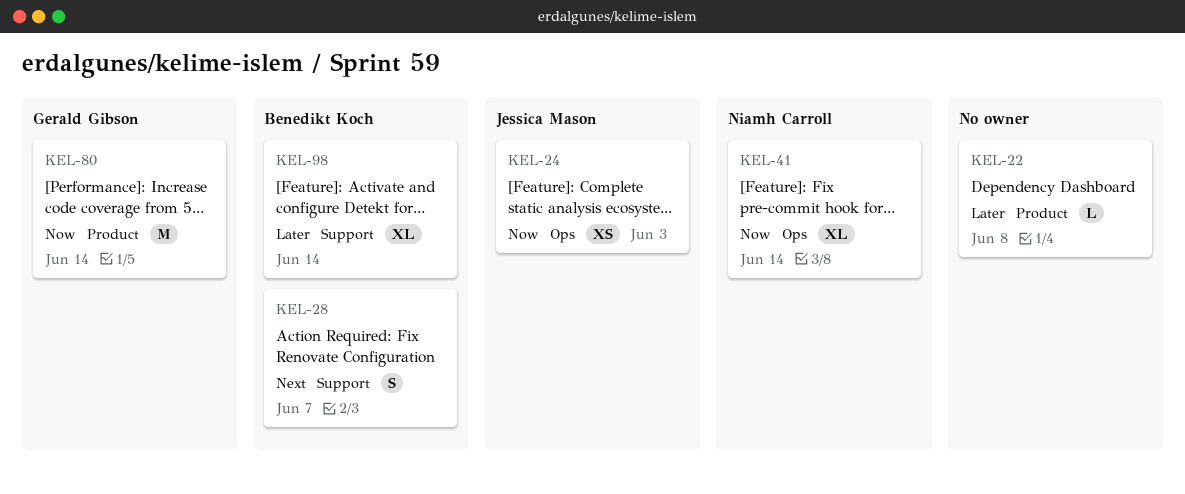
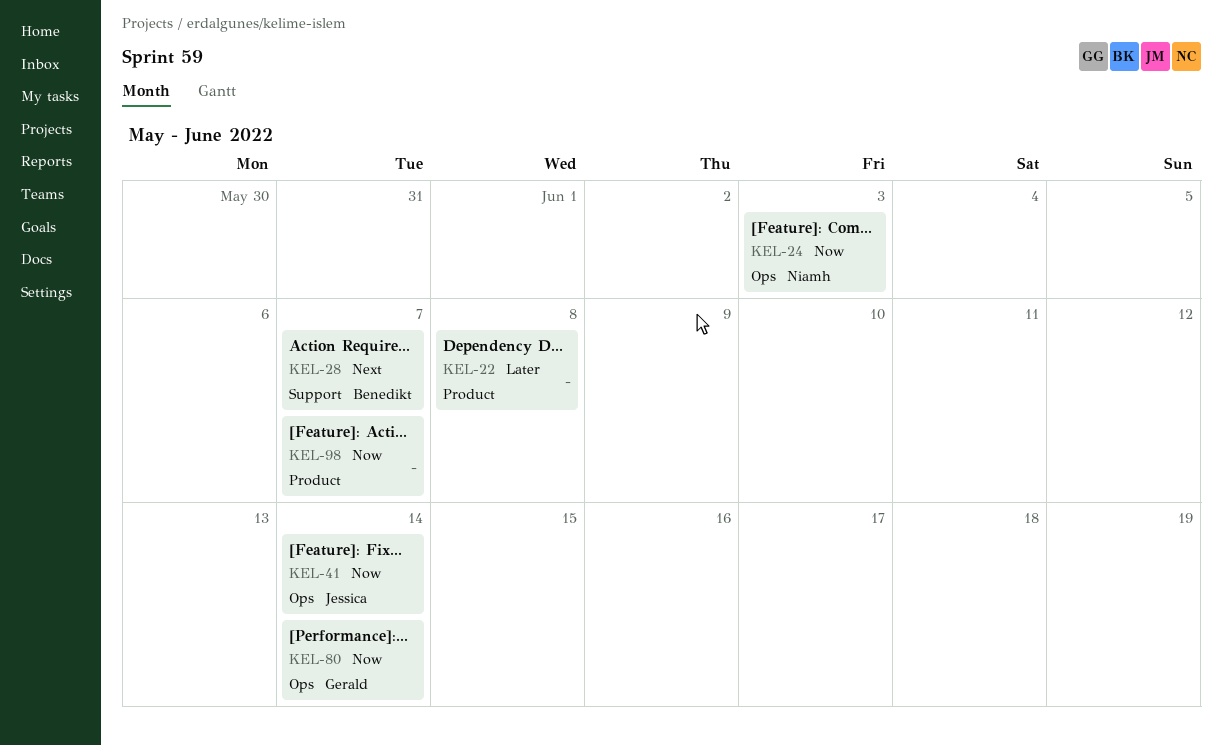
KEL-24, owner: Jessica Mason -> Niamh Carroll
KEL-41, owner: Niamh Carroll -> Jessica Mason
KEL-80, label: Product -> Ops
KEL-98, owner: Benedikt Koch -> none
KEL-98, priority: Later -> Now
KEL-98, label: Support -> Product
KEL-98, due: Jun 14 -> Jun 7

